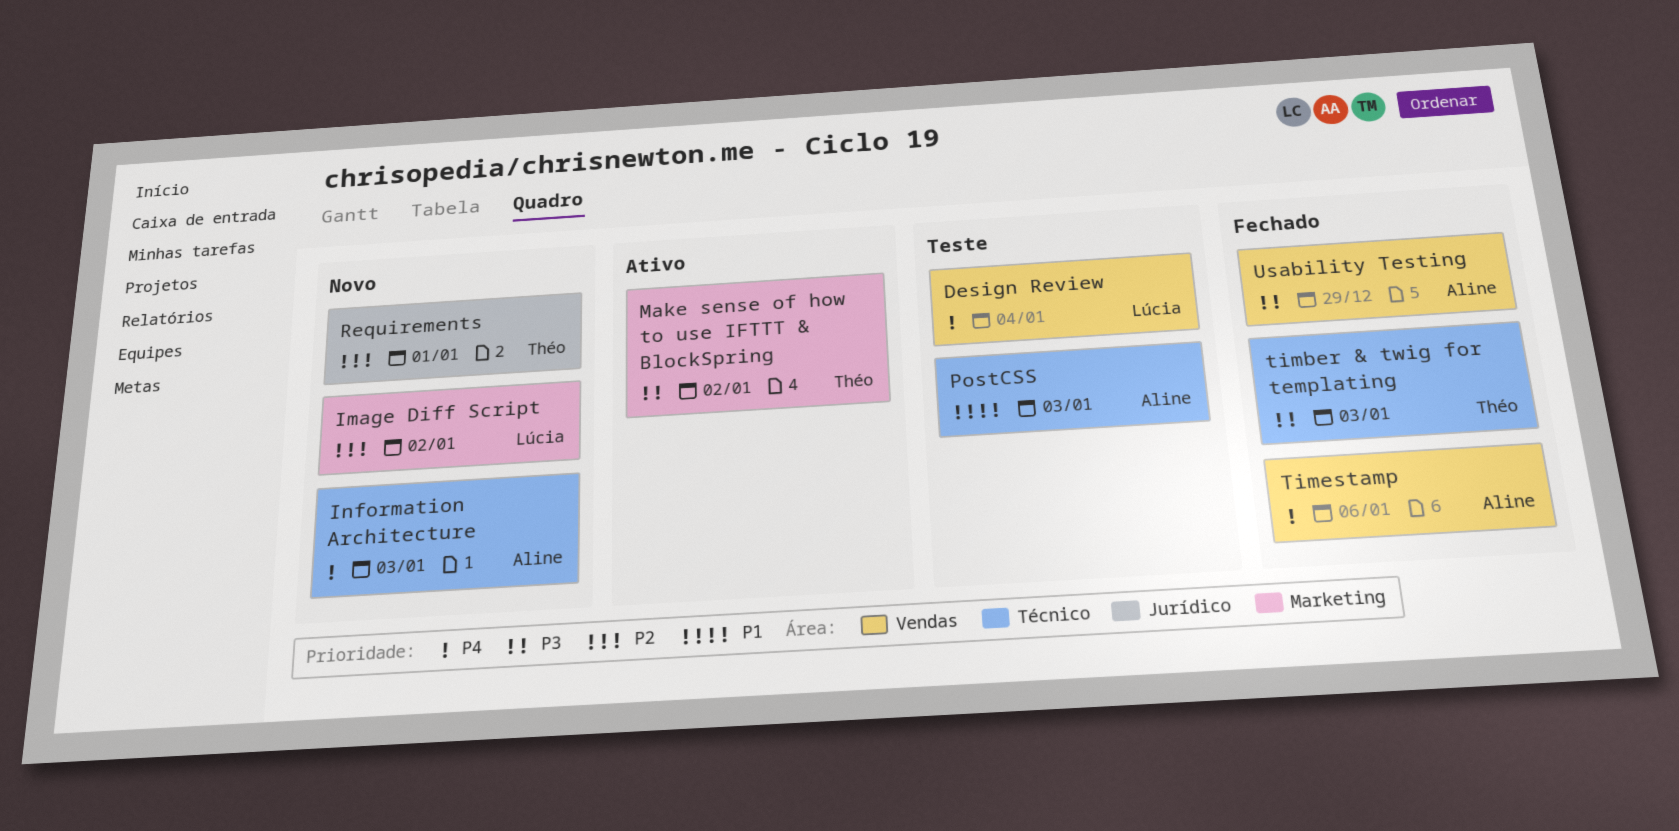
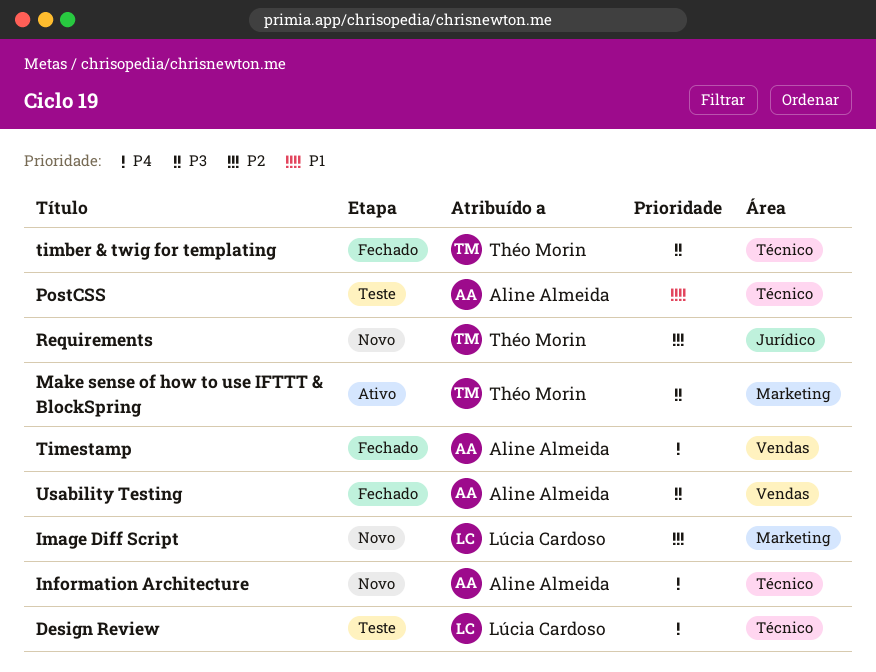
Design Review, label: Vendas -> Técnico

